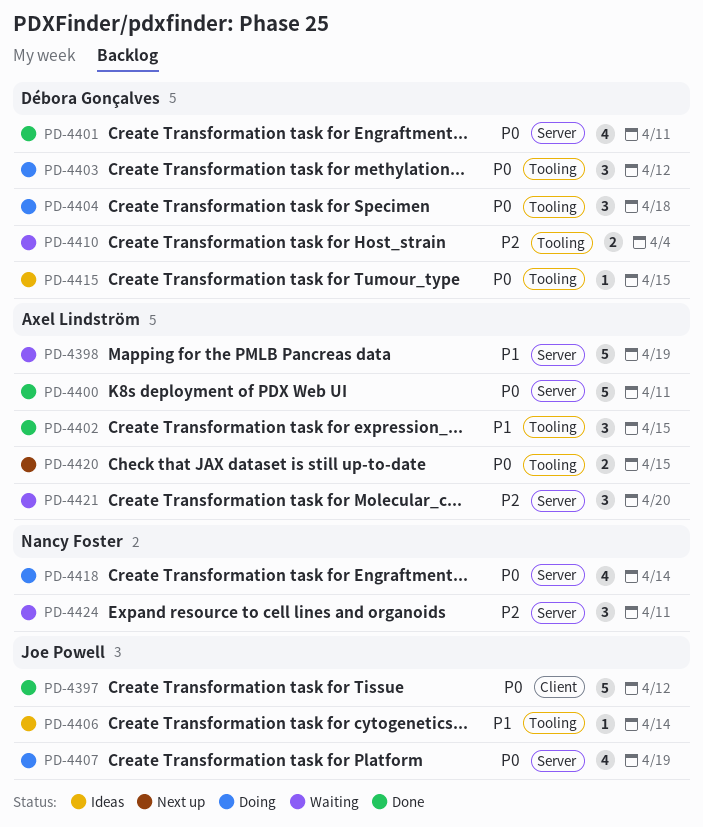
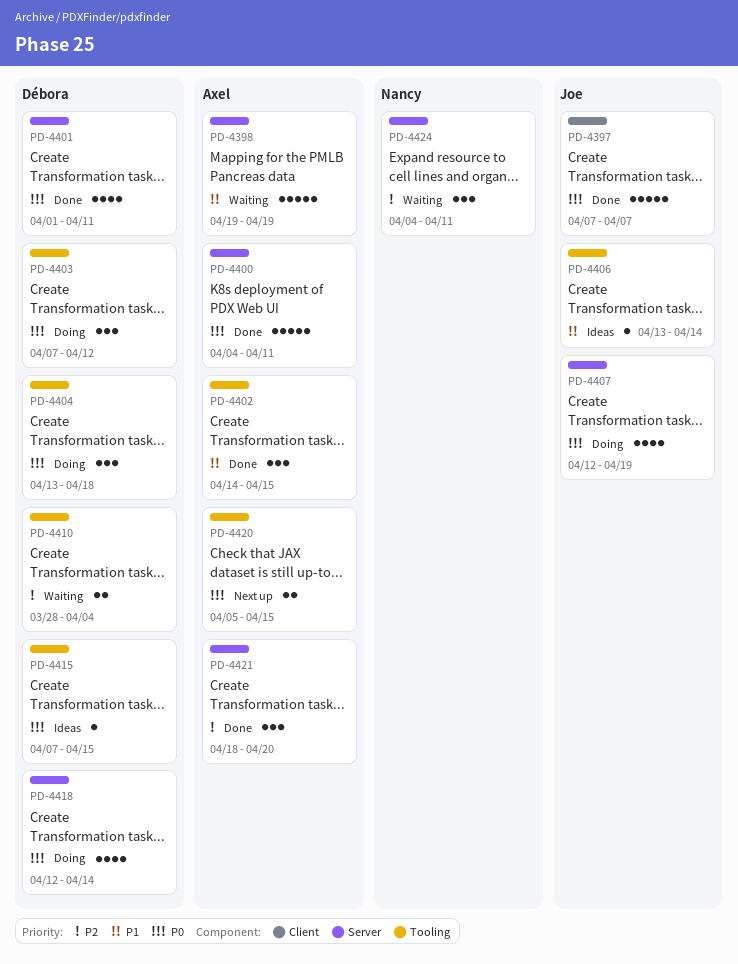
PD-4397, due: Apr 12 -> Apr 7
PD-4418, owner: Nancy Foster -> Débora Gonçalves
PD-4421, status: Waiting -> Done

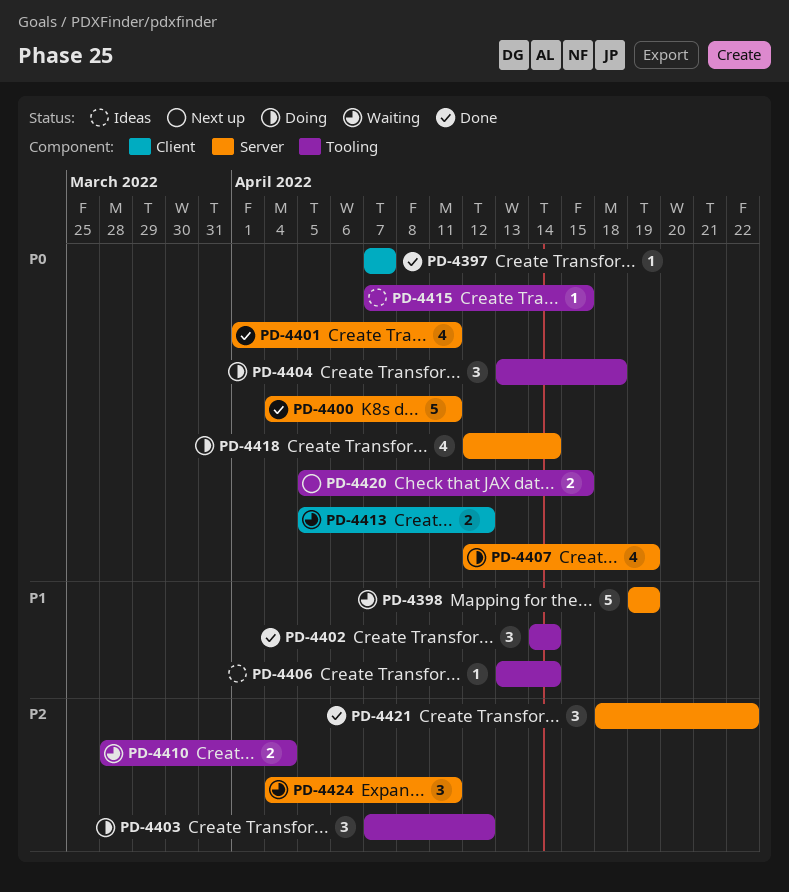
PD-4397, estimate: 5 -> 1
PD-4402, due: Apr 15 -> Apr 14
PD-4403, priority: P0 -> P2
PD-4413: none -> present
PD-4421, due: Apr 20 -> Apr 22

